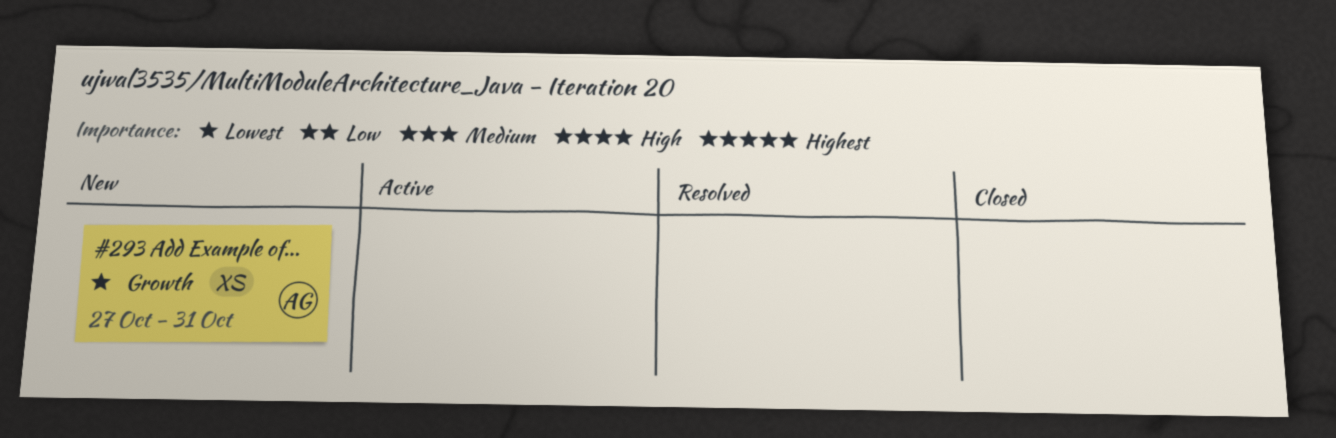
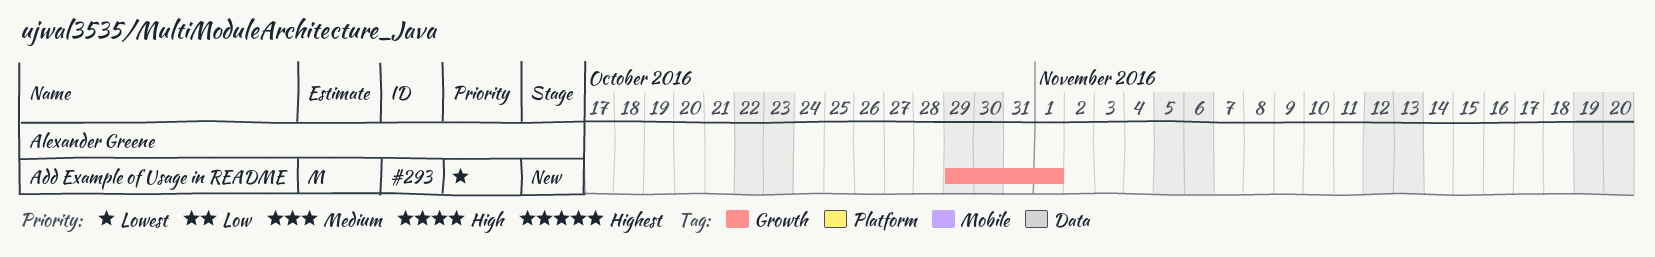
#293, estimate: XS -> M
#293, start: Oct 27 -> Oct 29
#293, due: Oct 31 -> Nov 1

